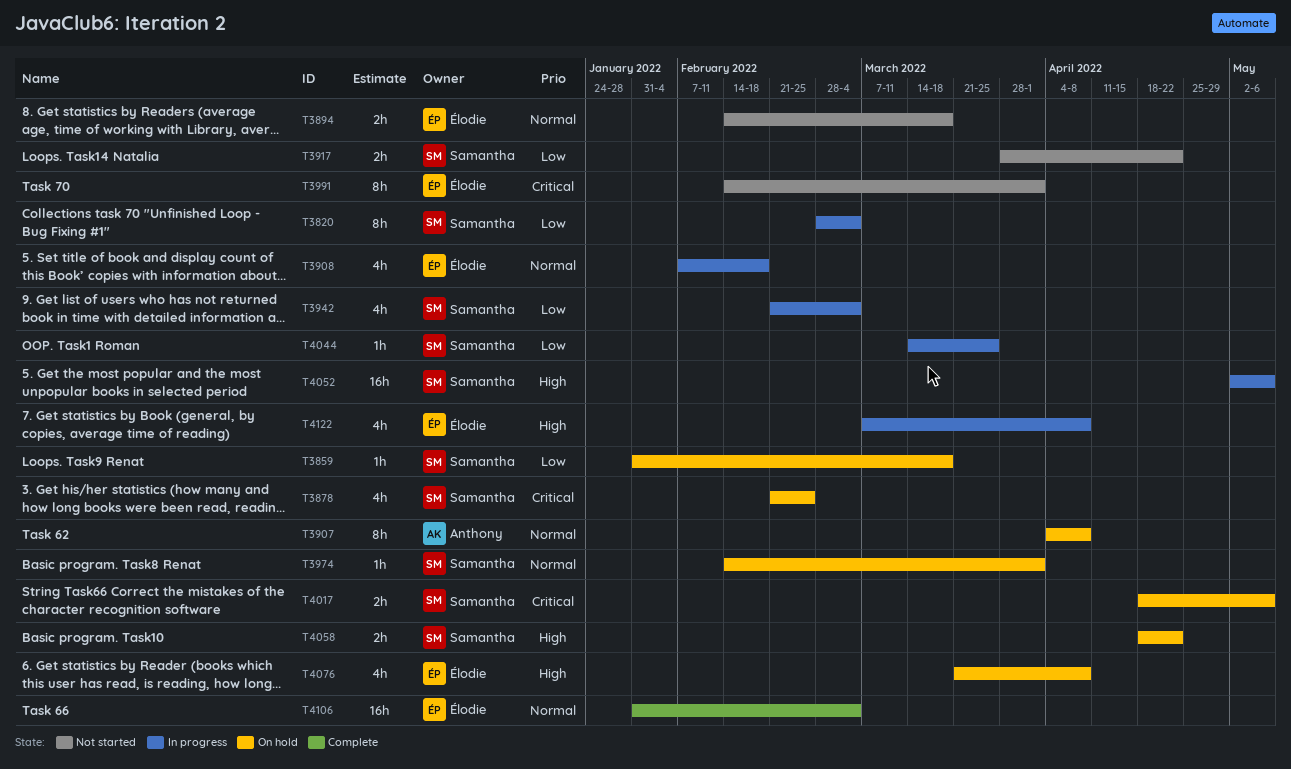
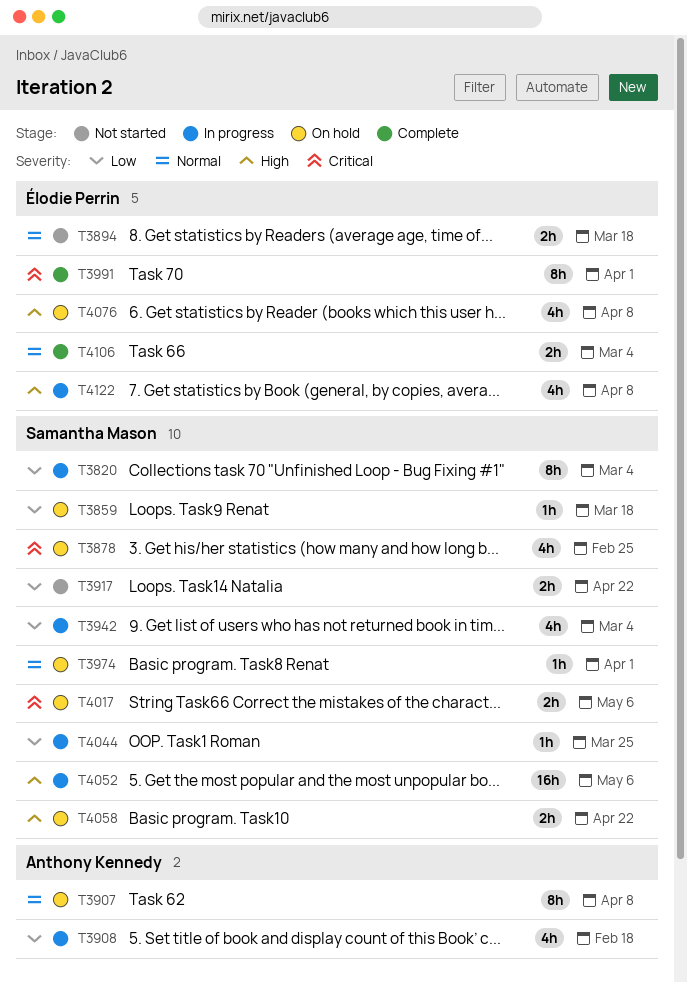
T3908, owner: Élodie Perrin -> Anthony Kennedy
T3908, priority: Normal -> Low
T3991, status: Not started -> Complete
T4106, estimate: 16h -> 2h

